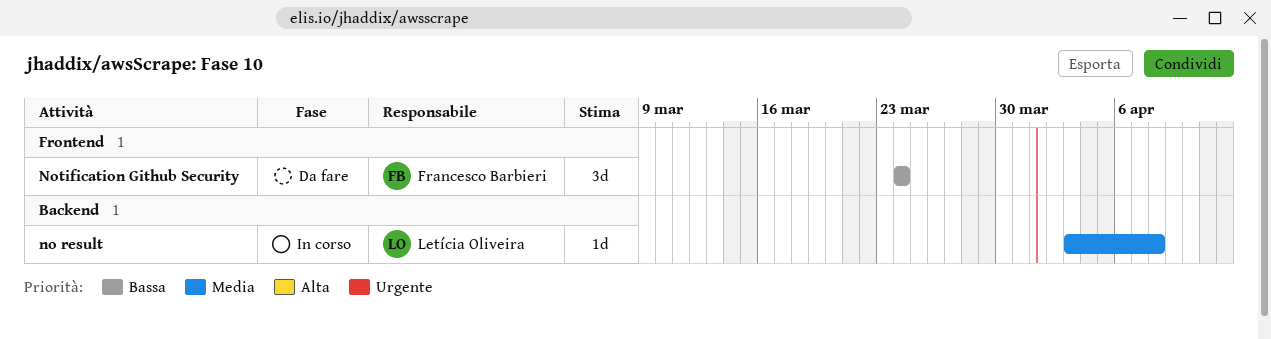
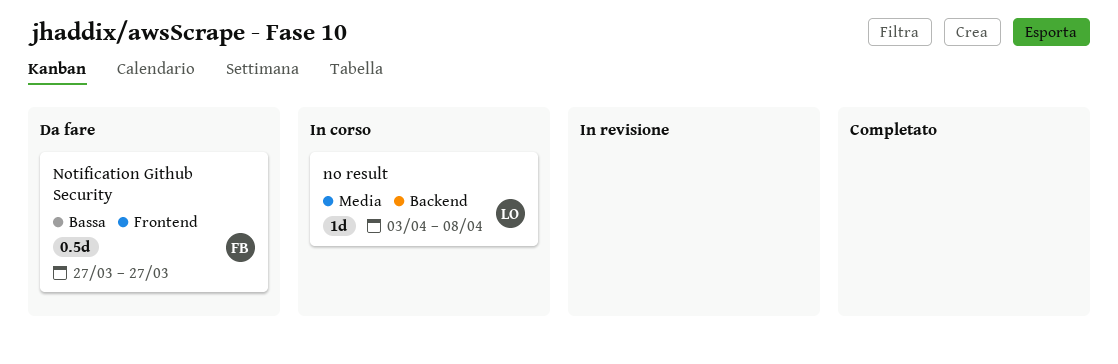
Notification Github Security, estimate: 3d -> 0.5d
Notification Github Security, start: Mar 24 -> Mar 27
Notification Github Security, due: Mar 24 -> Mar 27

